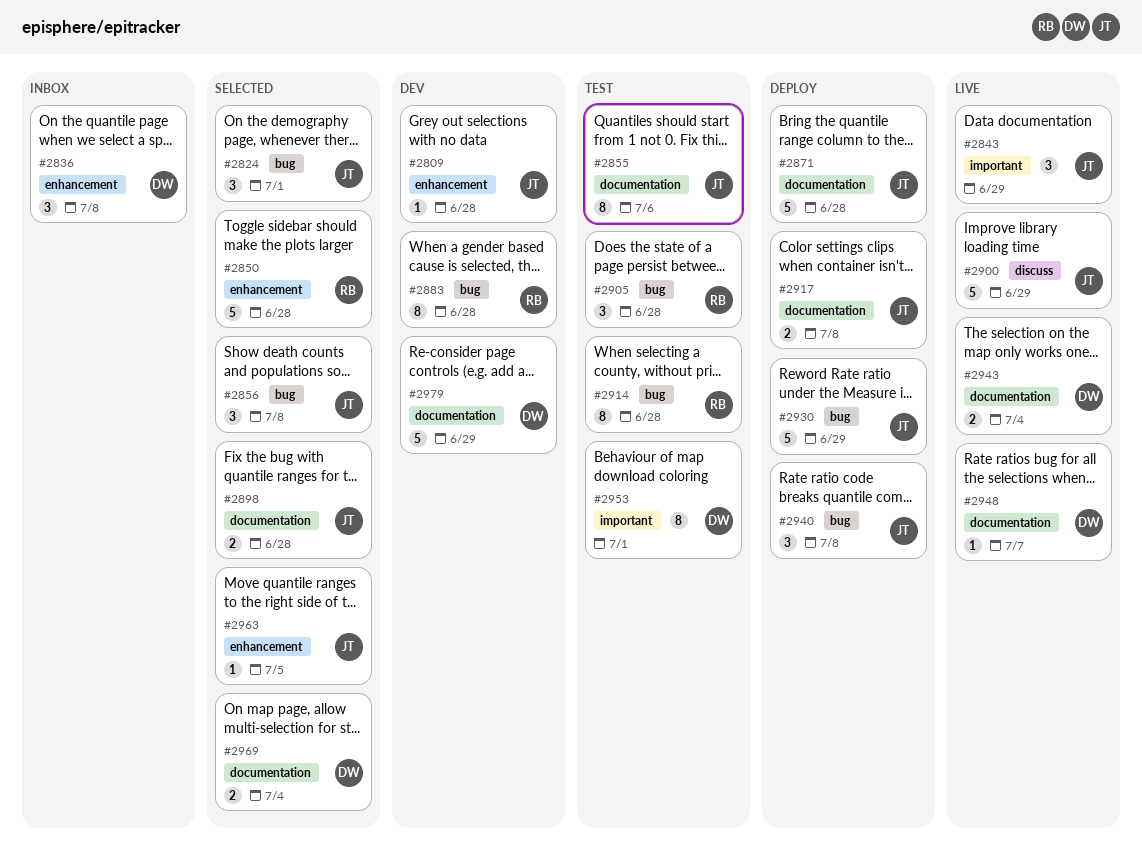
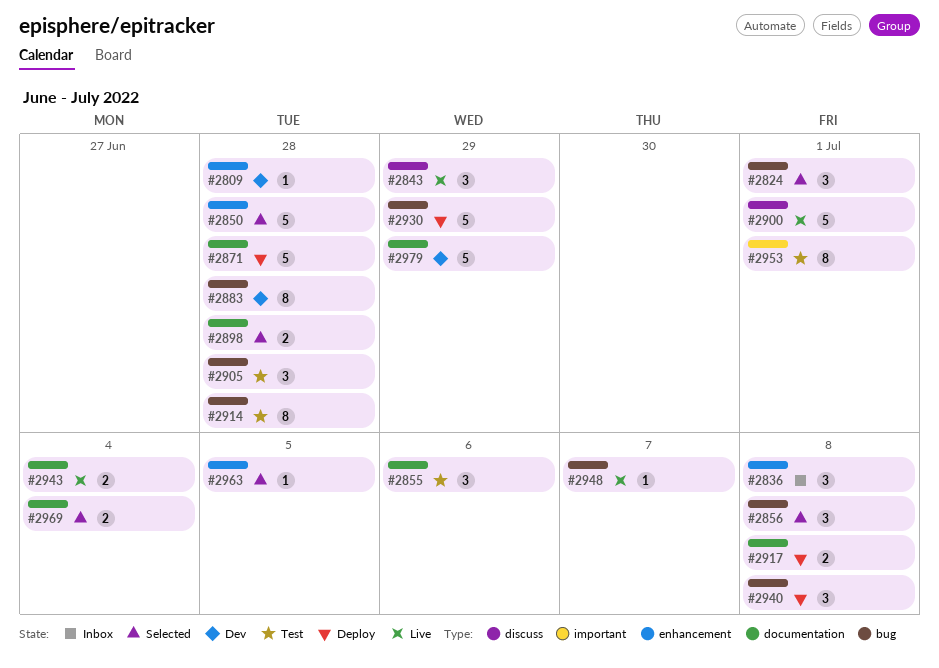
#2843, label: important -> discuss
#2855, estimate: 8 -> 3
#2900, due: Jun 29 -> Jul 1
#2948, label: documentation -> bug

